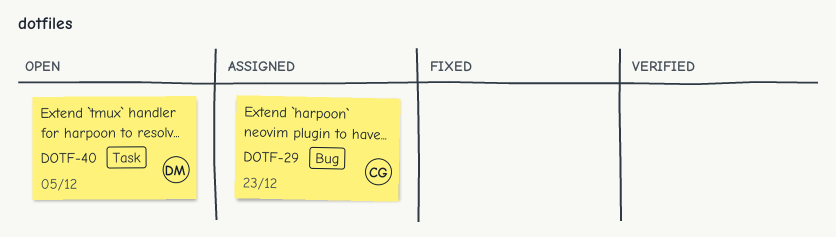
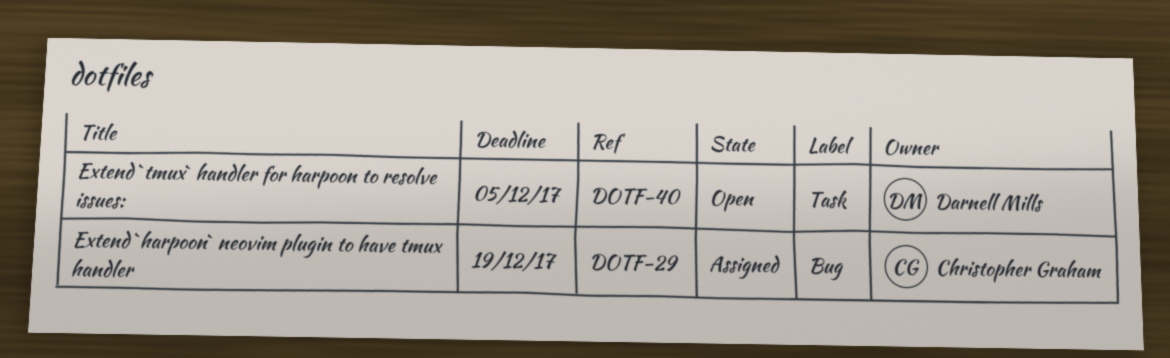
DOTF-29, due: Dec 23 -> Dec 19

